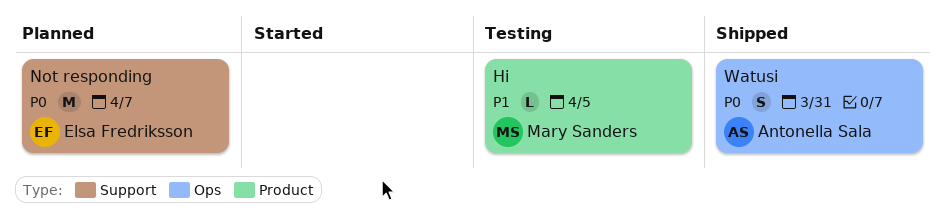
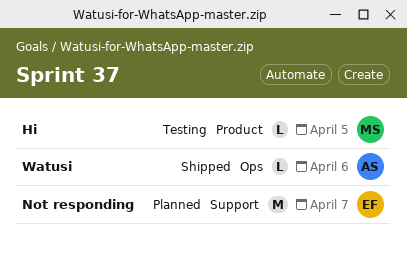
Watusi, estimate: S -> L
Watusi, due: Mar 31 -> Apr 6

